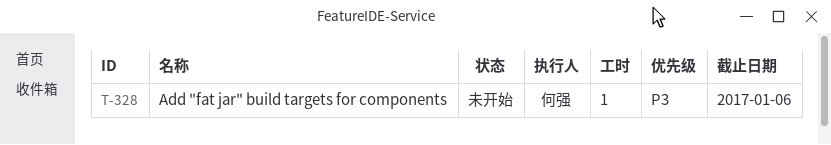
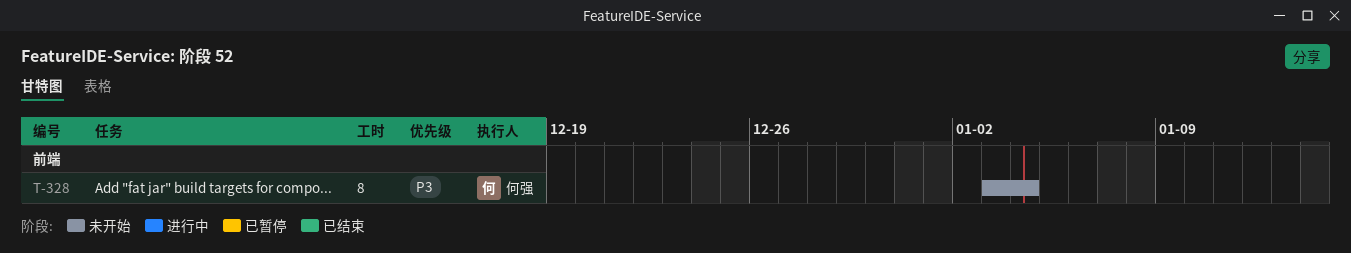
T-328, estimate: 1 -> 8
T-328, due: Jan 6 -> Jan 4

